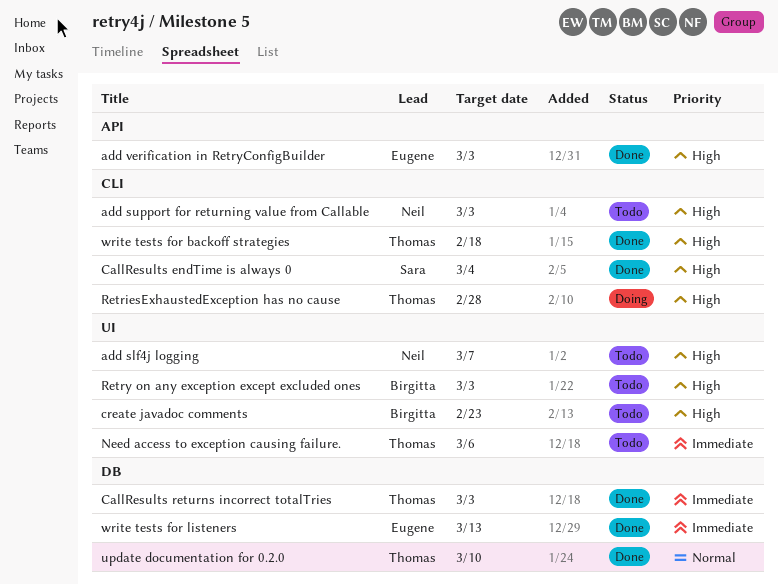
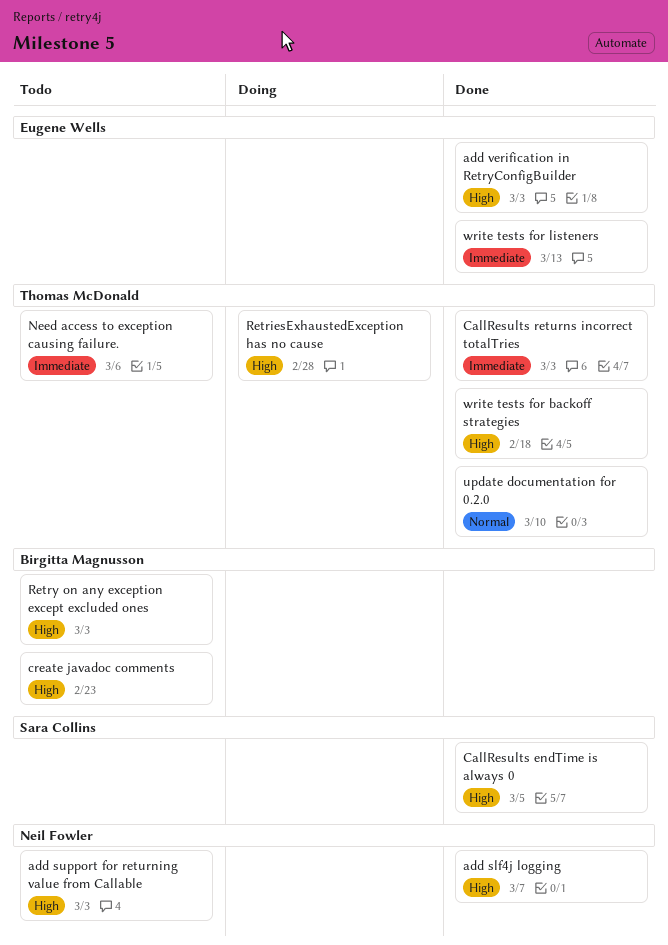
add slf4j logging, status: Todo -> Done
CallResults endTime is always 0, due: Mar 4 -> Mar 5

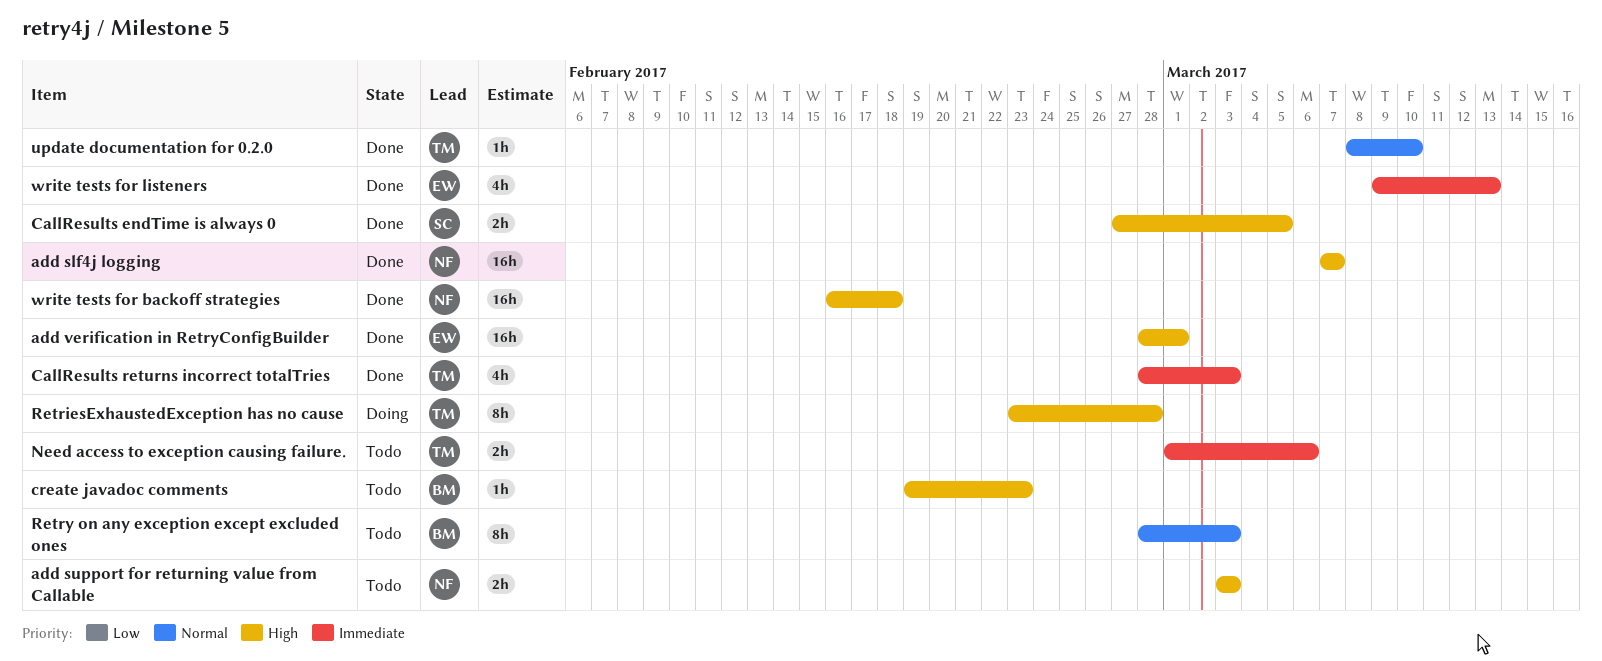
add verification in RetryConfigBuilder, due: Mar 3 -> Mar 1
Retry on any exception except excluded ones, priority: High -> Normal
write tests for backoff strategies, owner: Thomas McDonald -> Neil Fowler

